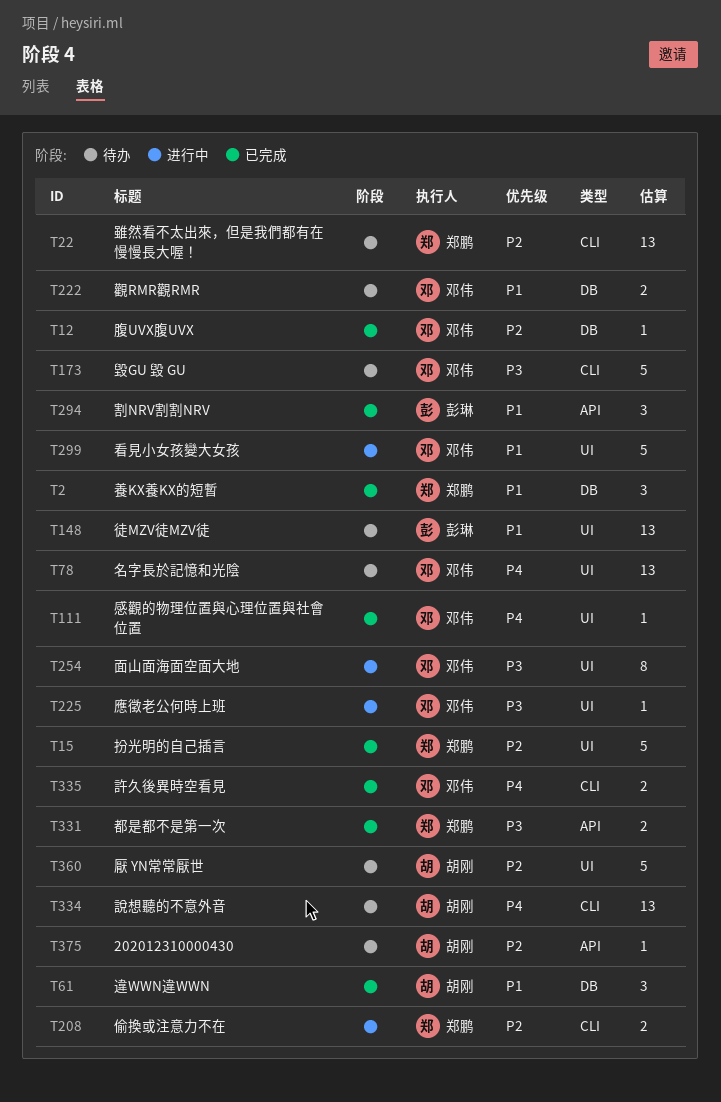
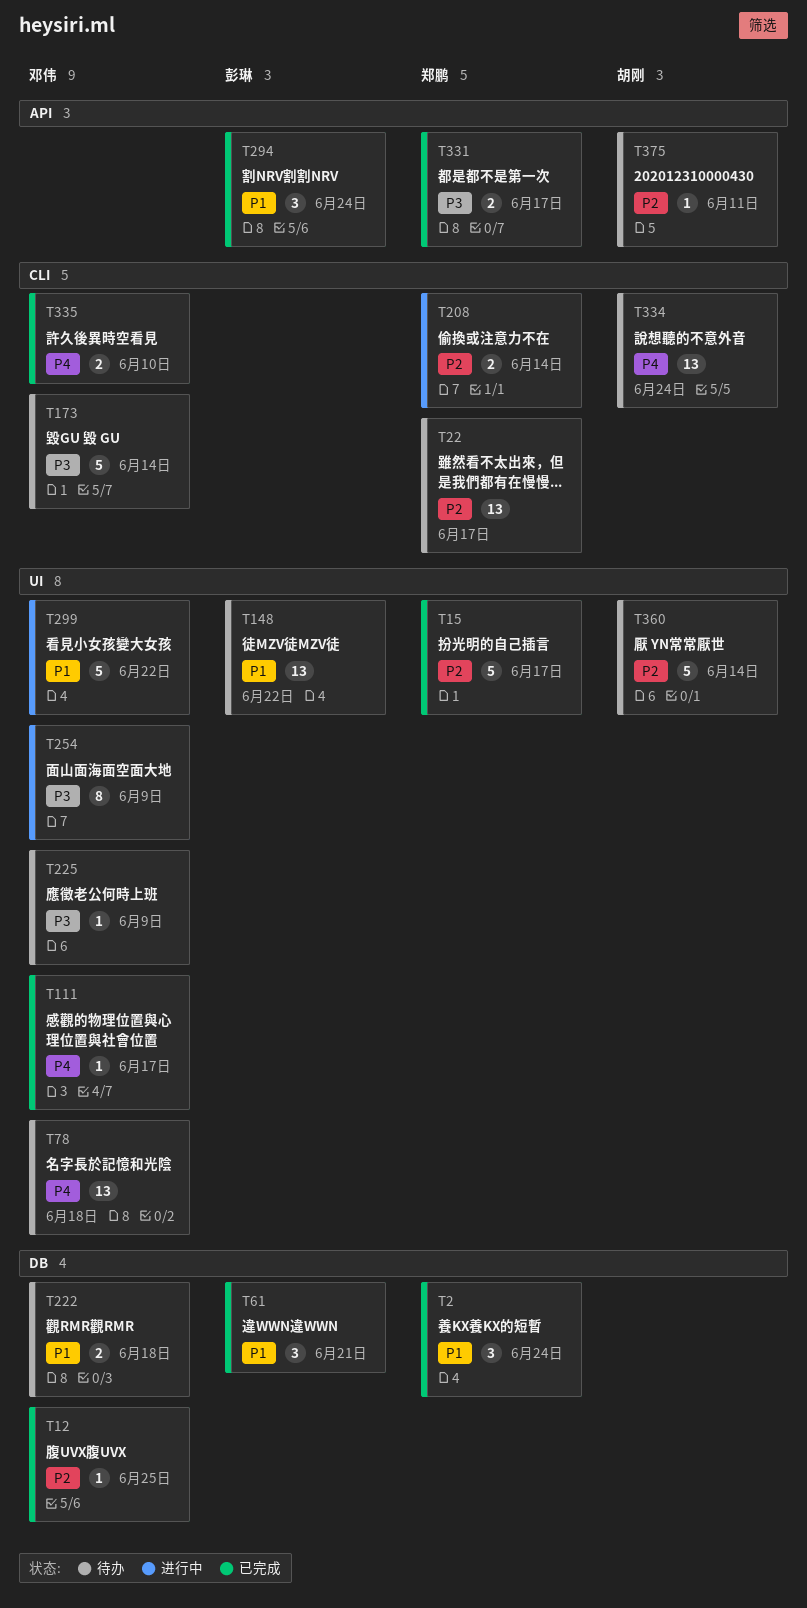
T61, owner: 胡刚 -> 彭琳
T225, status: 进行中 -> 待办

